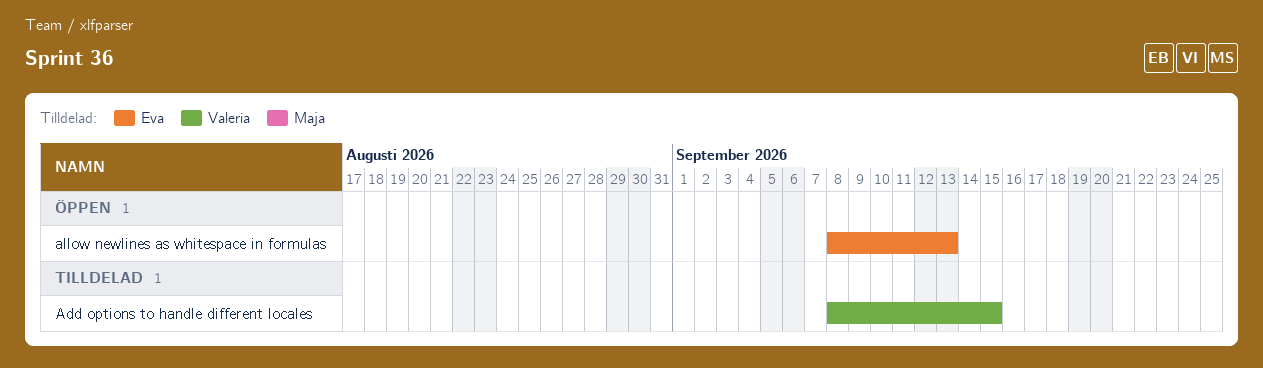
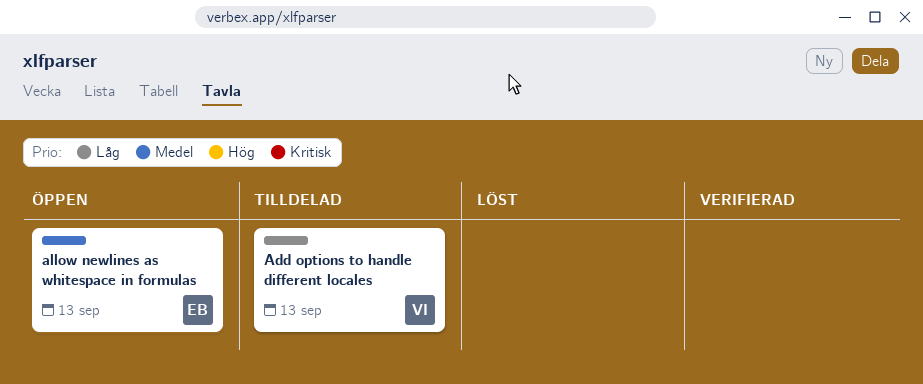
Add options to handle different locales, due: Sep 15 -> Sep 13

